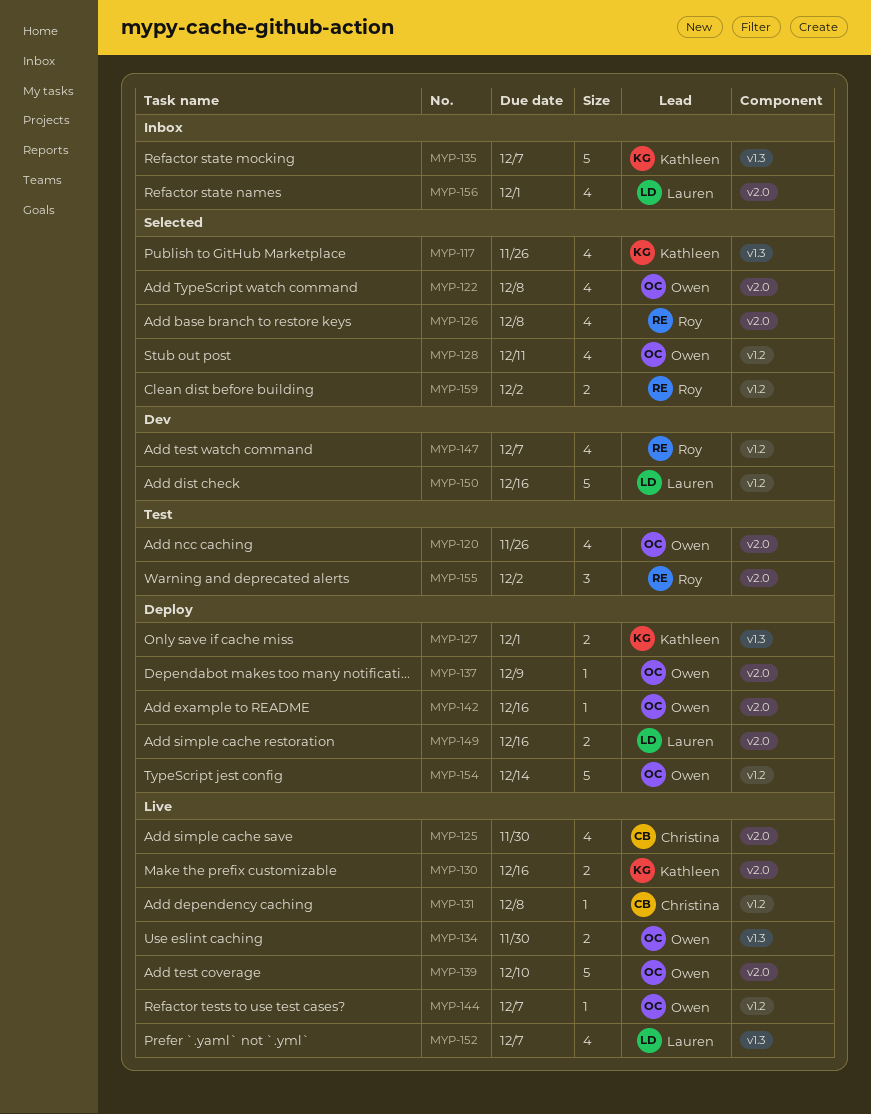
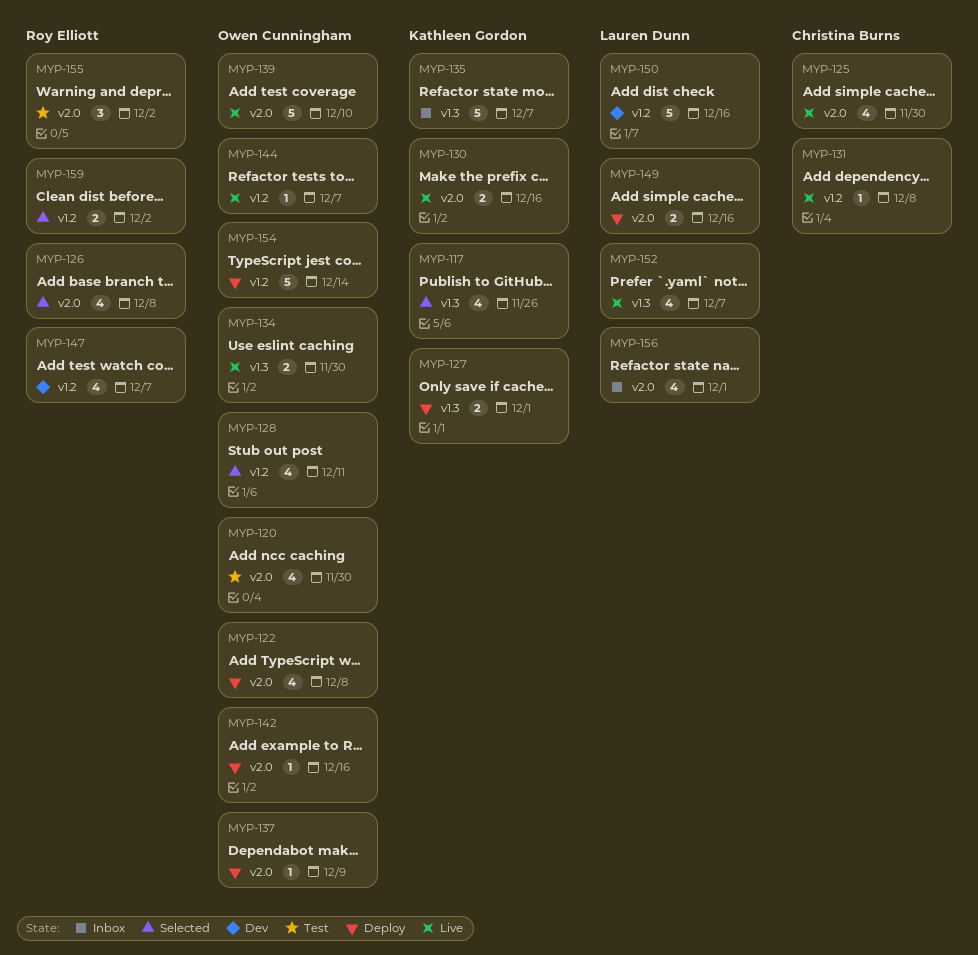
MYP-120, due: Nov 26 -> Nov 30
MYP-122, status: Selected -> Deploy

